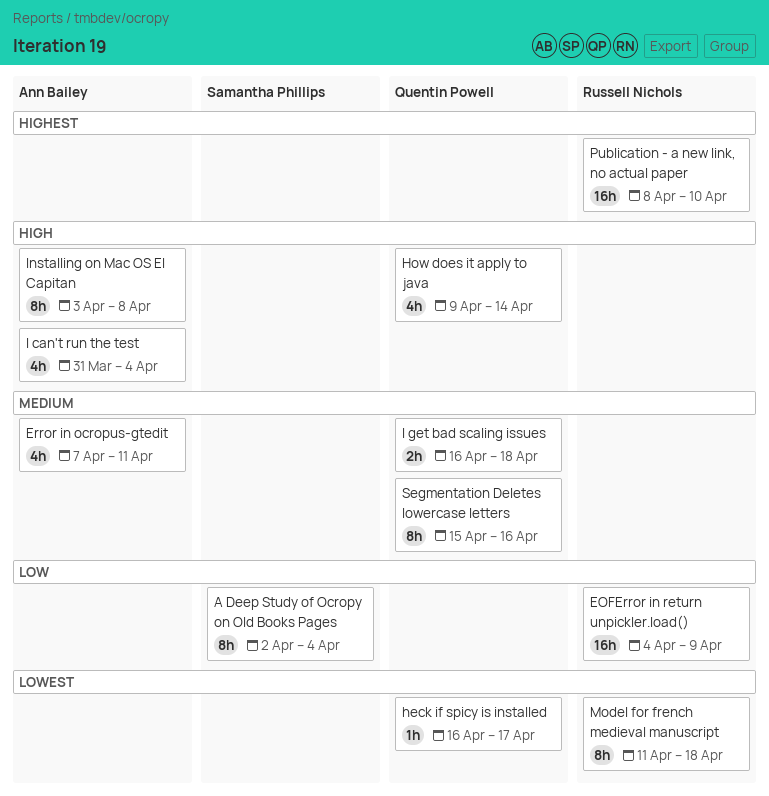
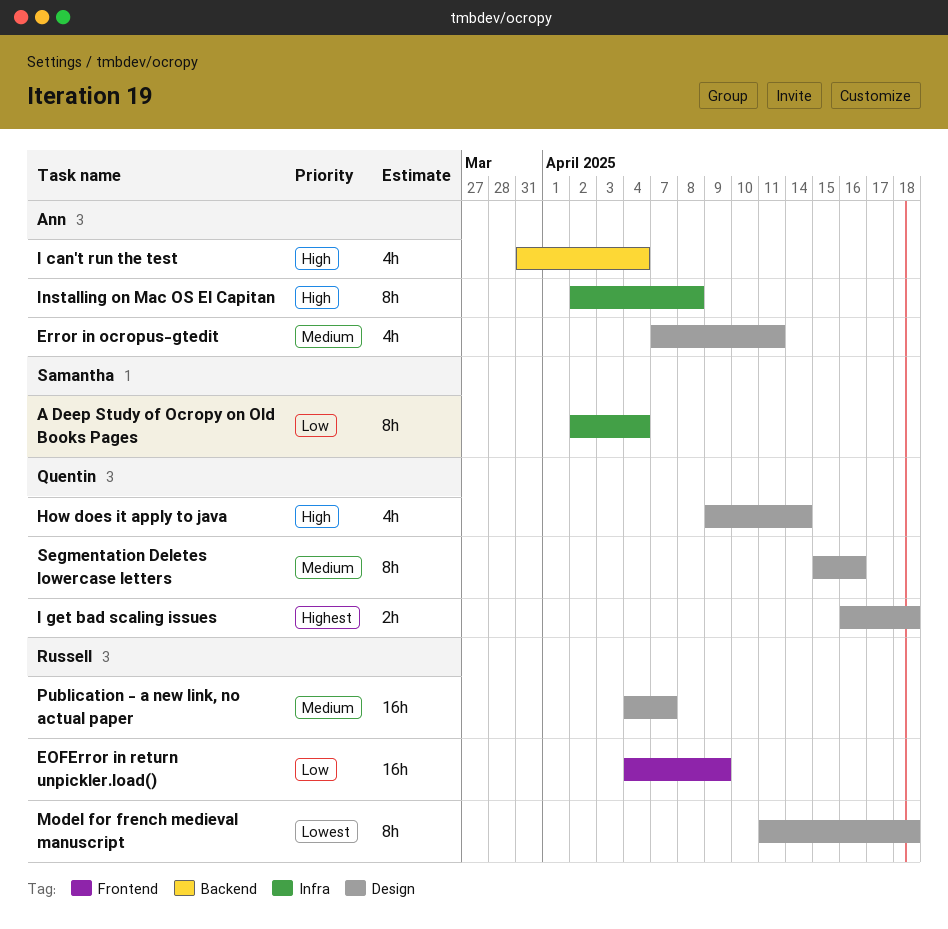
heck if spicy is installed: present -> none
I get bad scaling issues, priority: Medium -> Highest
Installing on Mac OS El Capitan, start: Apr 3 -> Apr 2
Publication - a new link, no actual paper, priority: Highest -> Medium
Publication - a new link, no actual paper, start: Apr 8 -> Apr 4
Publication - a new link, no actual paper, due: Apr 10 -> Apr 7

